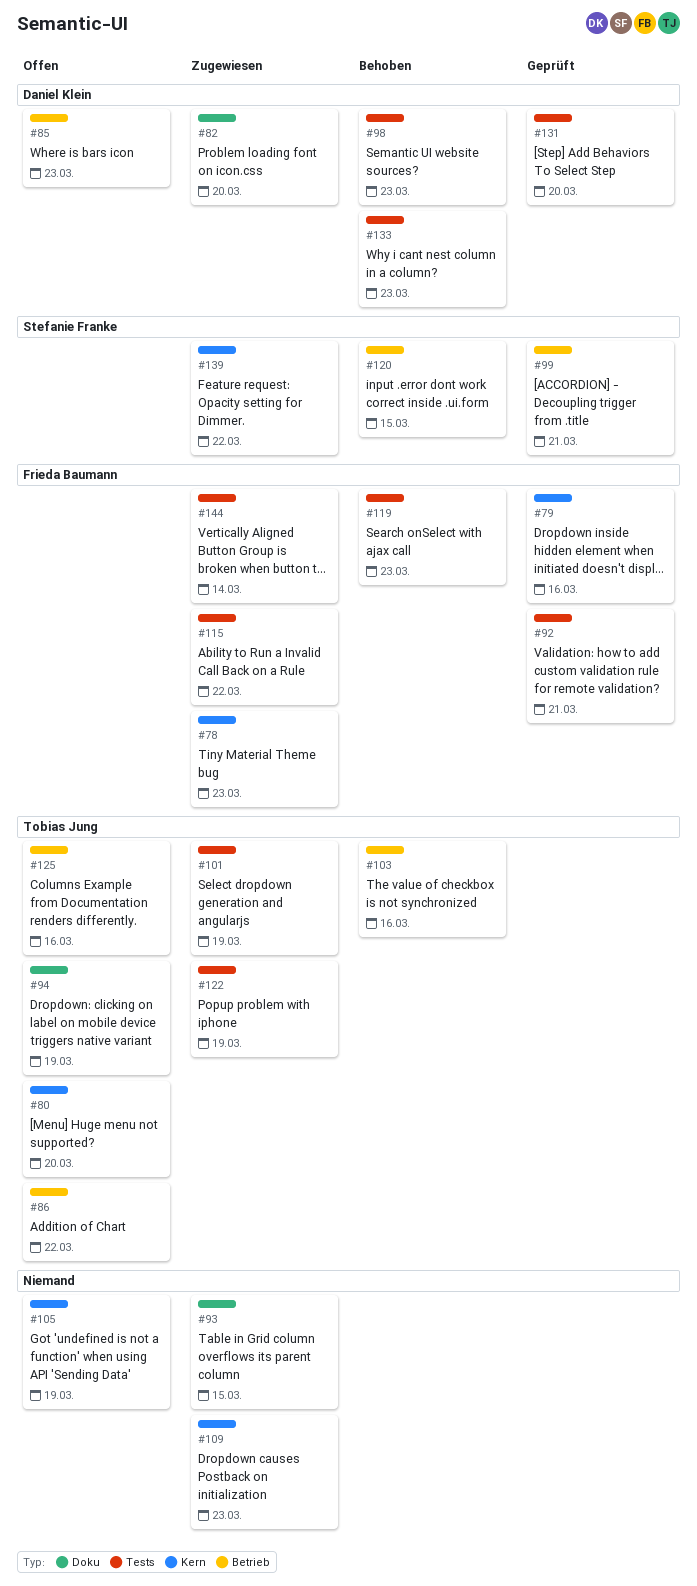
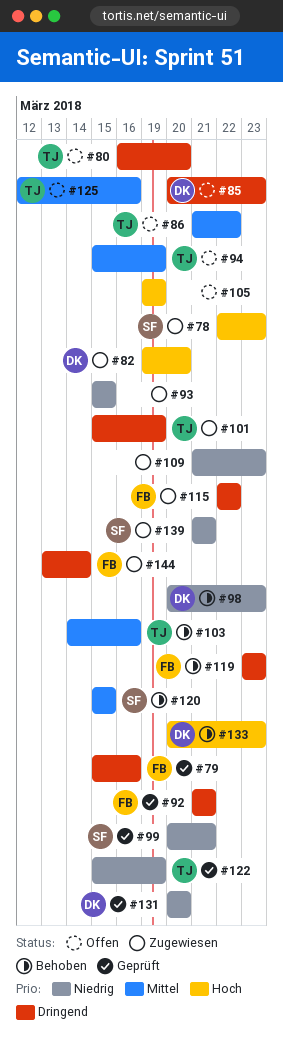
#78, owner: Frieda Baumann -> Stefanie Franke
#122, status: Zugewiesen -> Geprüft
#139, due: Mar 22 -> Mar 21

